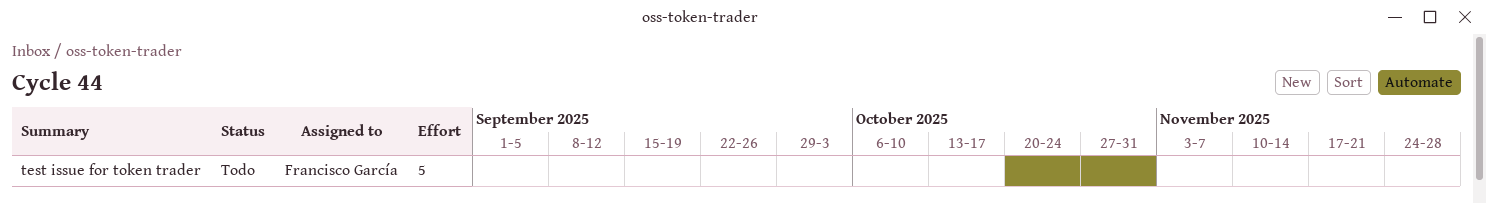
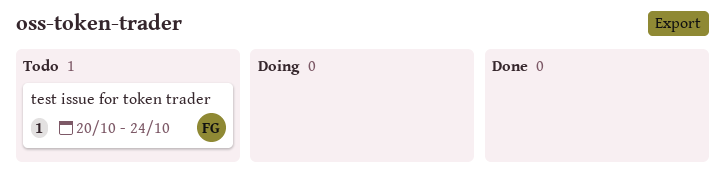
test issue for token trader, estimate: 5 -> 1
test issue for token trader, due: Oct 31 -> Oct 24

